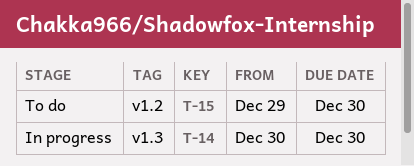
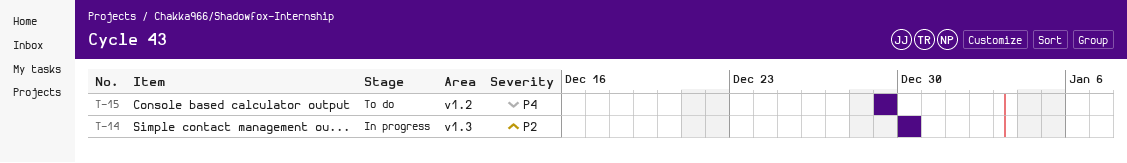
T-15, due: Dec 30 -> Dec 29

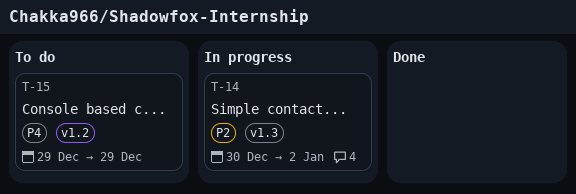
T-14, due: Dec 30 -> Jan 2

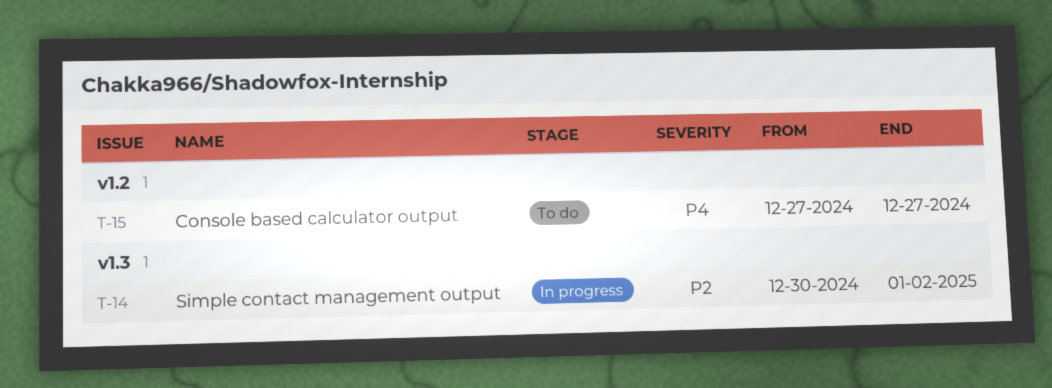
T-15, start: Dec 29 -> Dec 27
T-15, due: Dec 29 -> Dec 27

